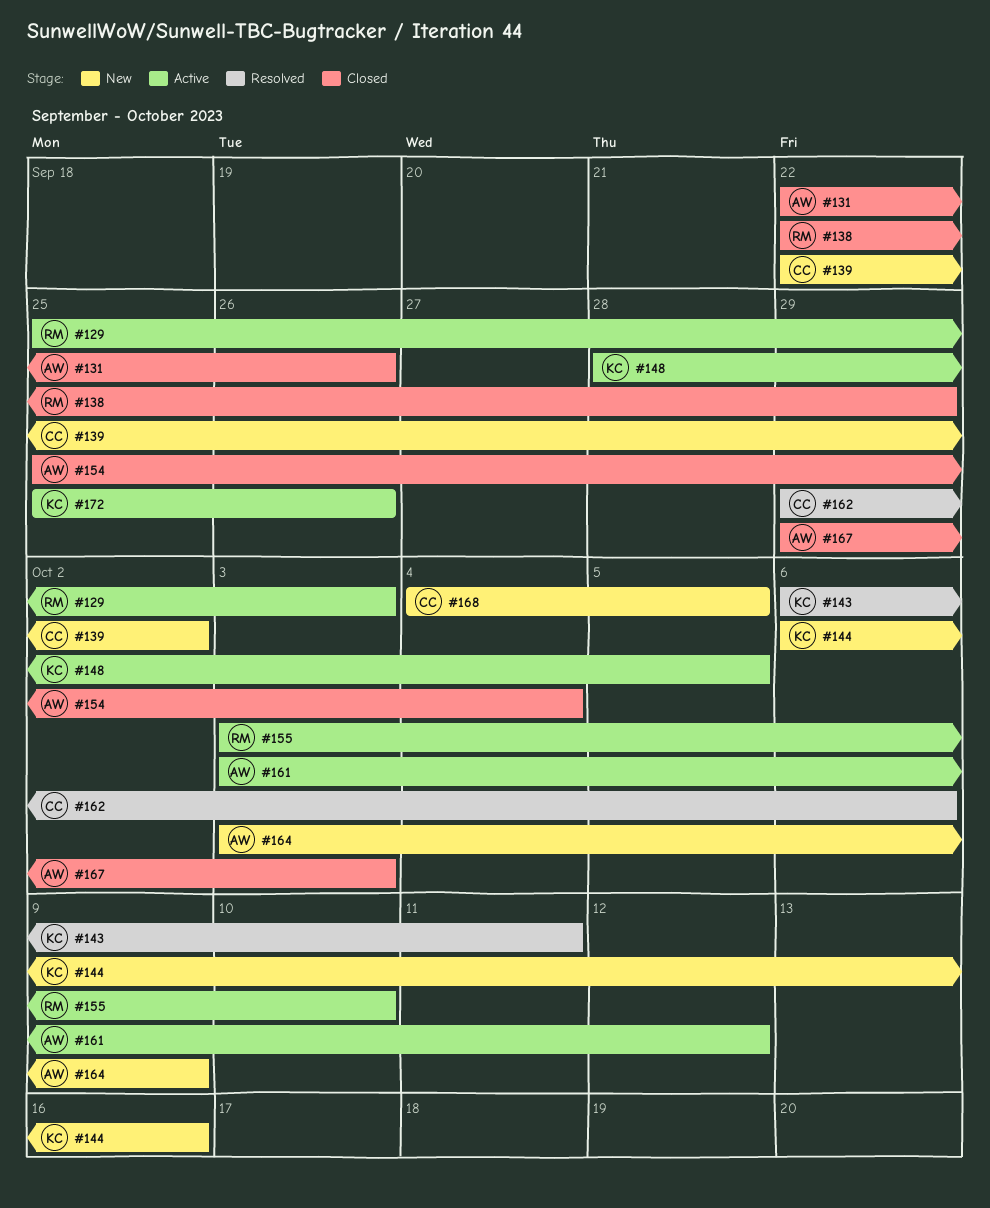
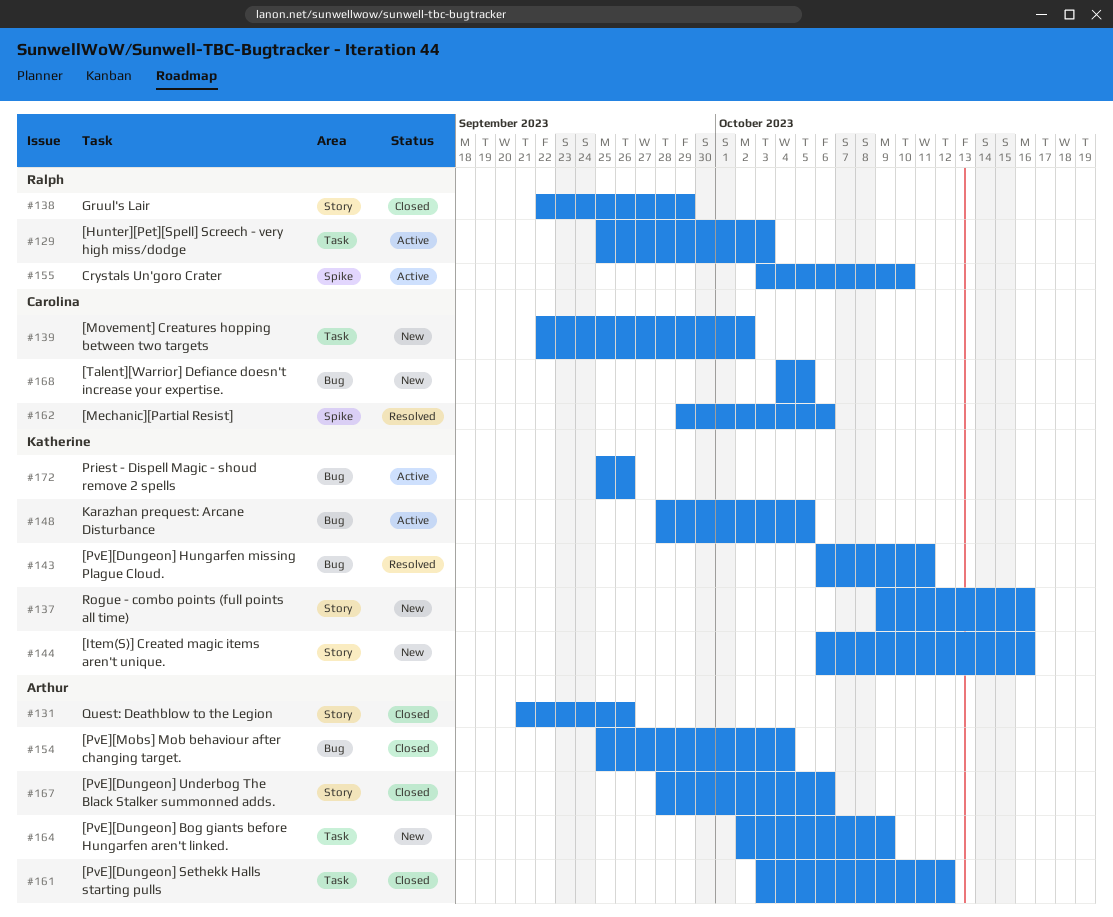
#131, start: Sep 22 -> Sep 21
#137: none -> present
#161, status: Active -> Closed
#164, start: Oct 3 -> Oct 2
#167, start: Sep 29 -> Sep 28
#167, due: Oct 3 -> Oct 6

